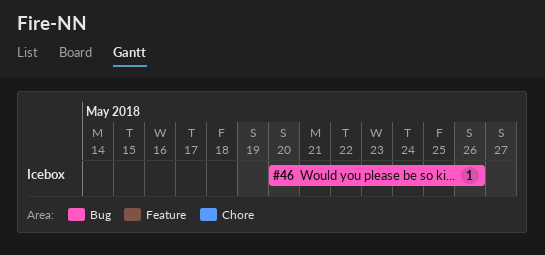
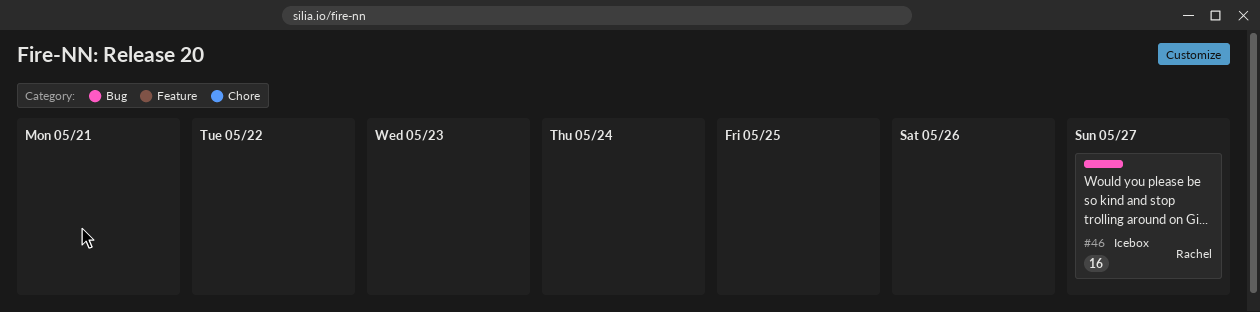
#46, estimate: 1 -> 16
#46, due: May 26 -> May 27

